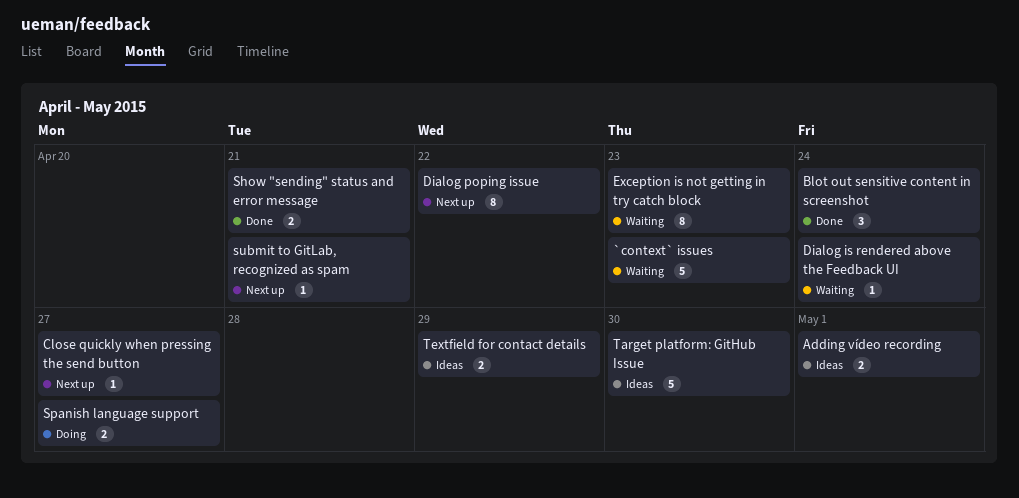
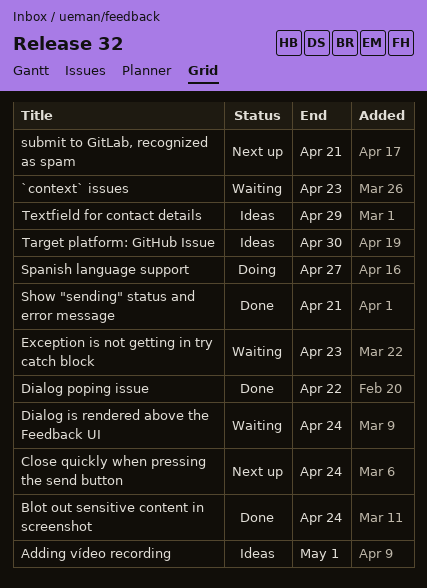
Close quickly when pressing the send button, due: Apr 27 -> Apr 24
Dialog poping issue, status: Next up -> Done

